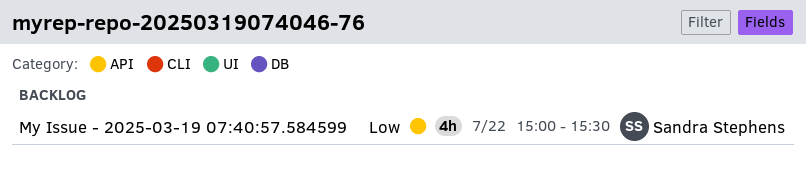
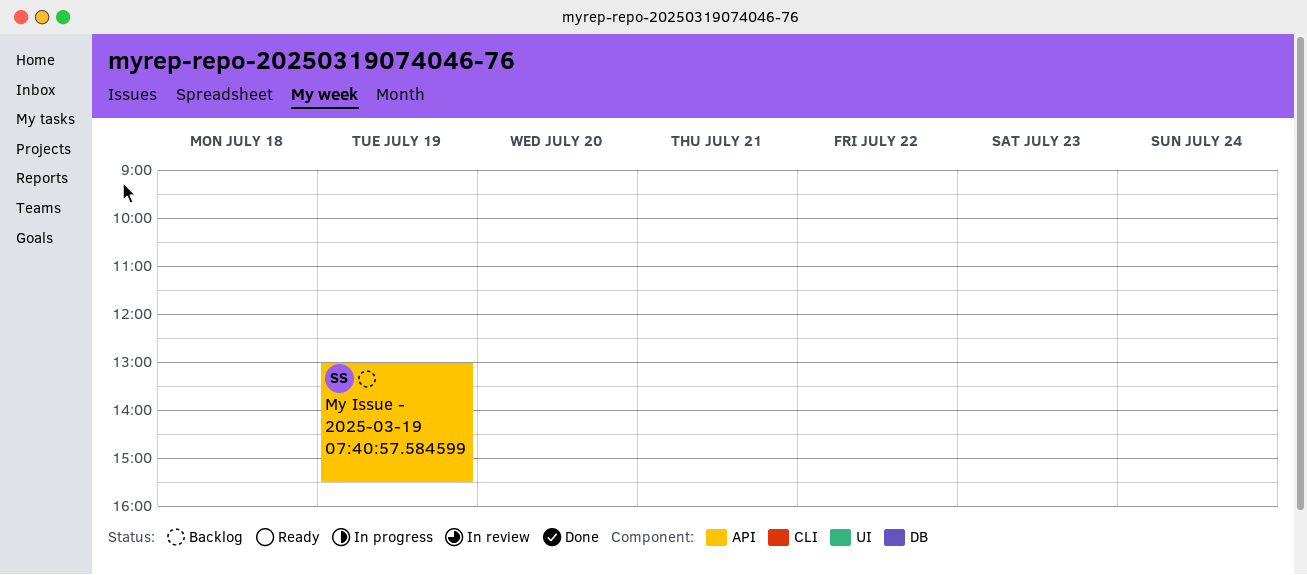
My Issue - 2025-03-19 07:40:57.584599, day: Jul 22 -> Jul 19
My Issue - 2025-03-19 07:40:57.584599, begins: 15:00 -> 13:00

